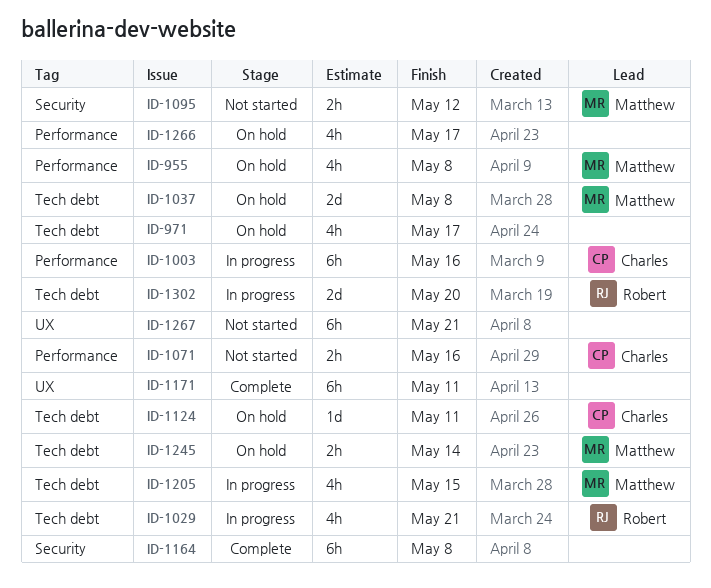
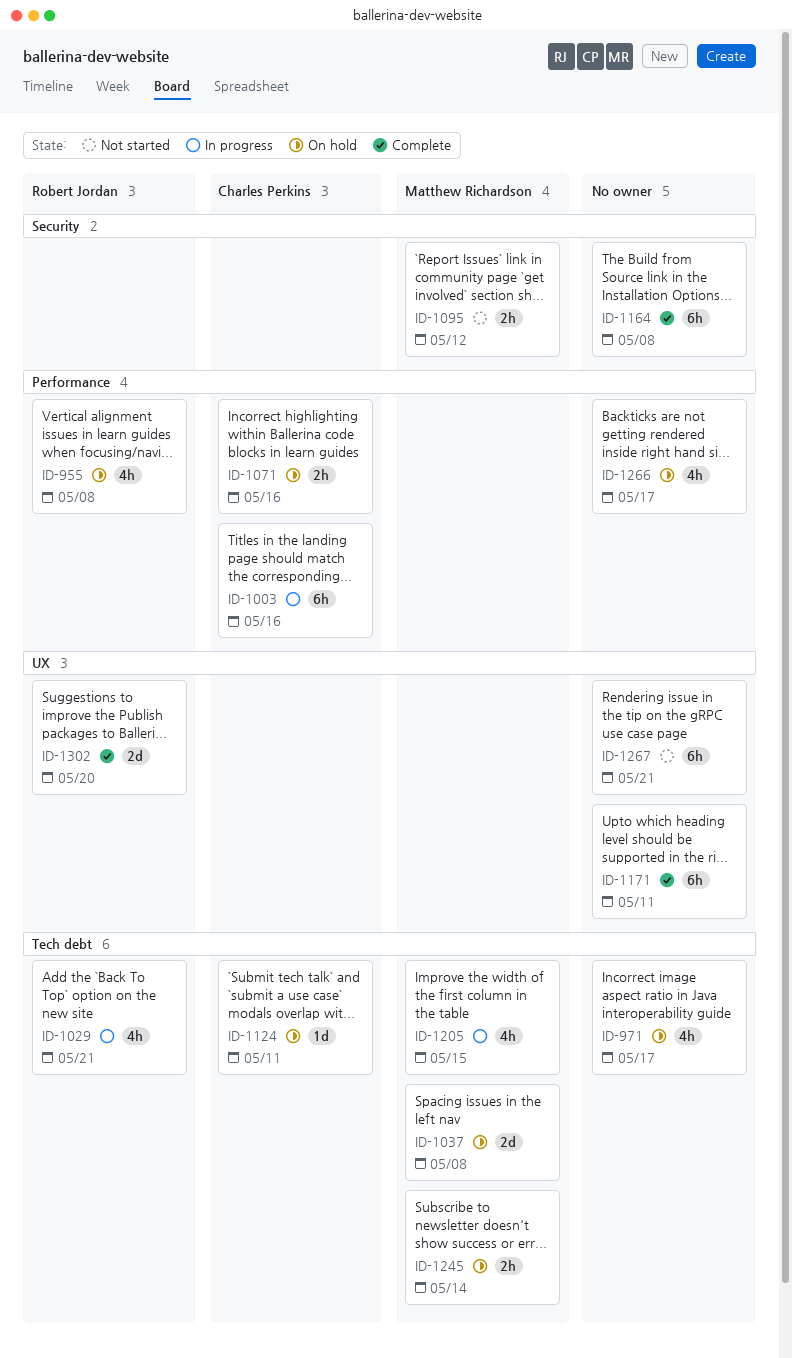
ID-955, owner: Matthew Richardson -> Robert Jordan
ID-1071, status: Not started -> On hold
ID-1302, status: In progress -> Complete
ID-1302, label: Tech debt -> UX

